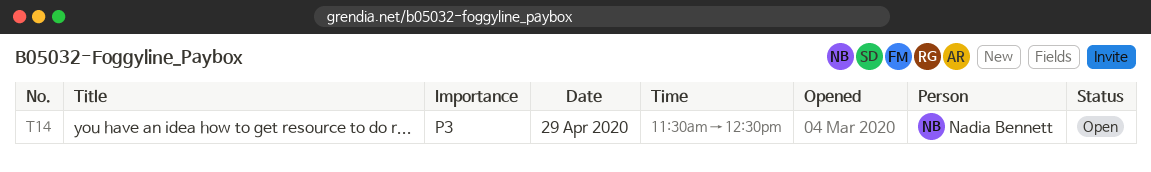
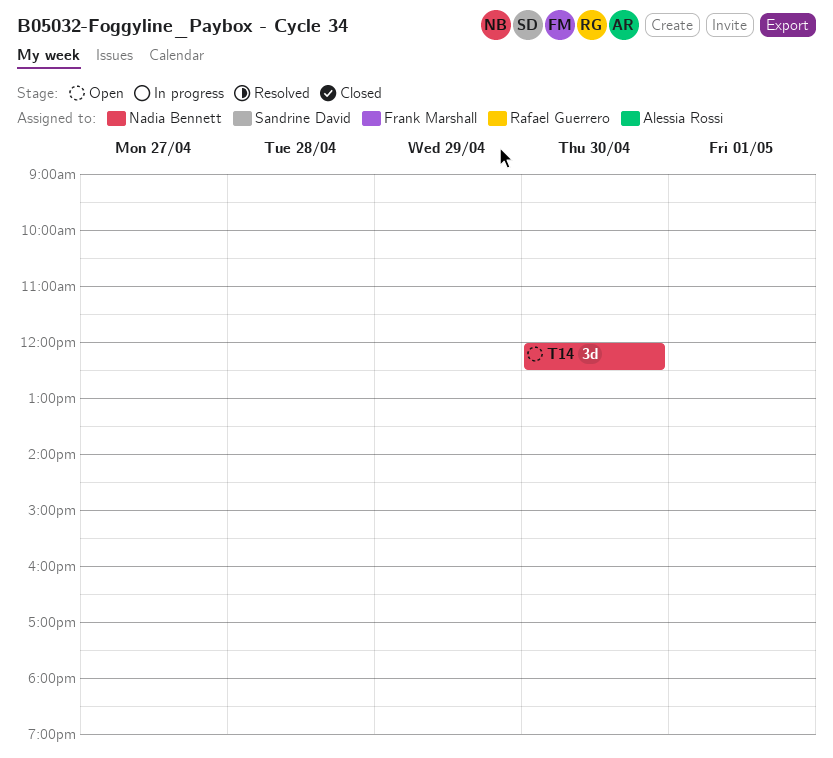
T14, day: Apr 29 -> Apr 30
T14, begins: 11:30 -> 12:00

